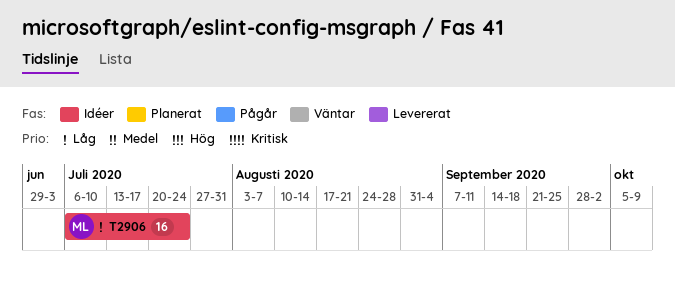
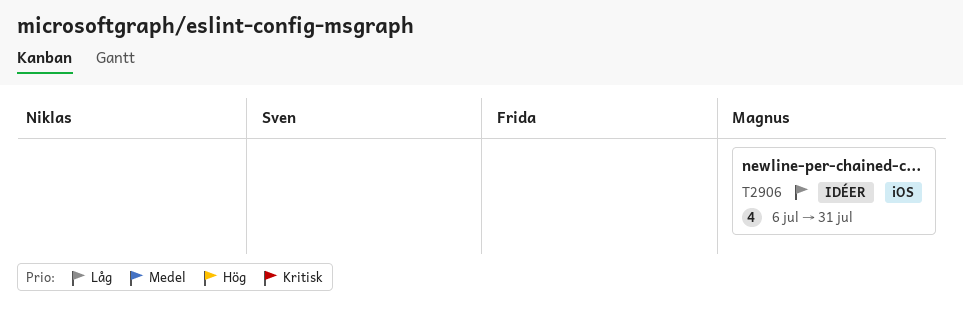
T2906, estimate: 16 -> 4
T2906, due: Jul 24 -> Jul 31

